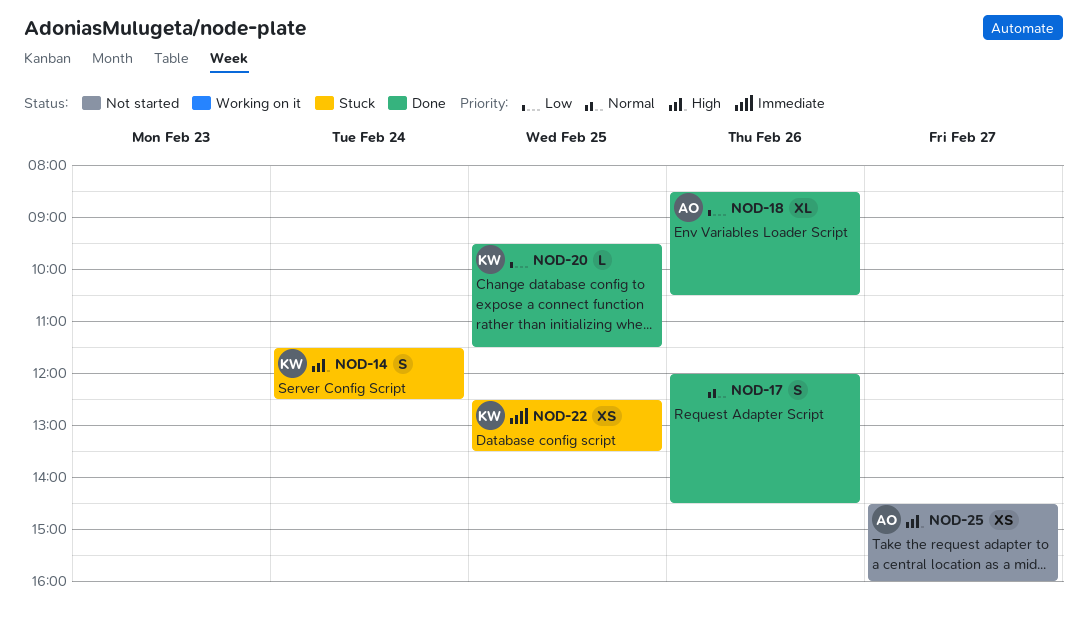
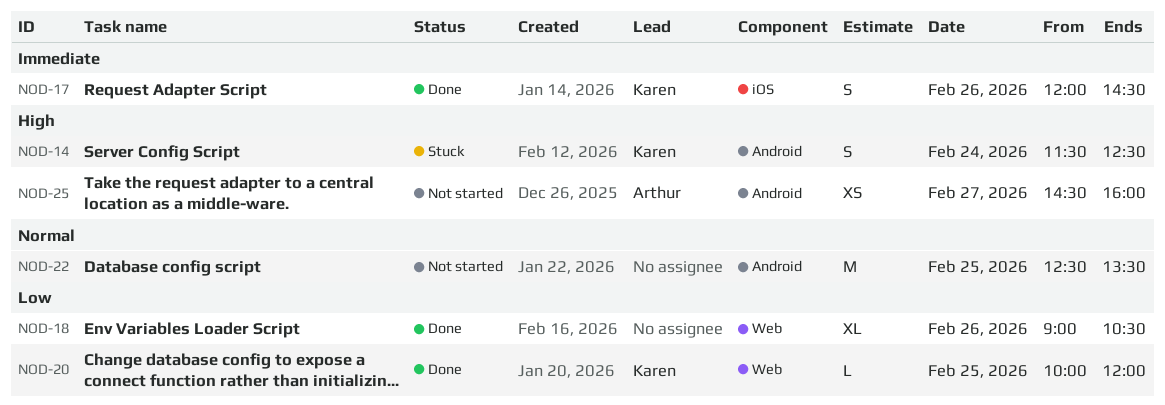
NOD-17, owner: none -> Karen
NOD-17, priority: Normal -> Immediate
NOD-18, owner: Arthur -> none
NOD-18, begins: 08:30 -> 09:00
NOD-20, begins: 09:30 -> 10:00
NOD-20, ends: 11:30 -> 12:00
NOD-22, status: Stuck -> Not started
NOD-22, owner: Karen -> none
NOD-22, priority: Immediate -> Normal
NOD-22, estimate: XS -> M

